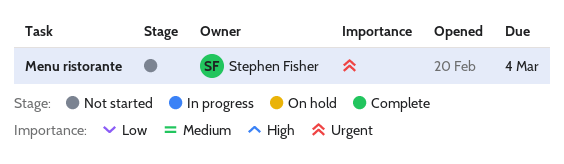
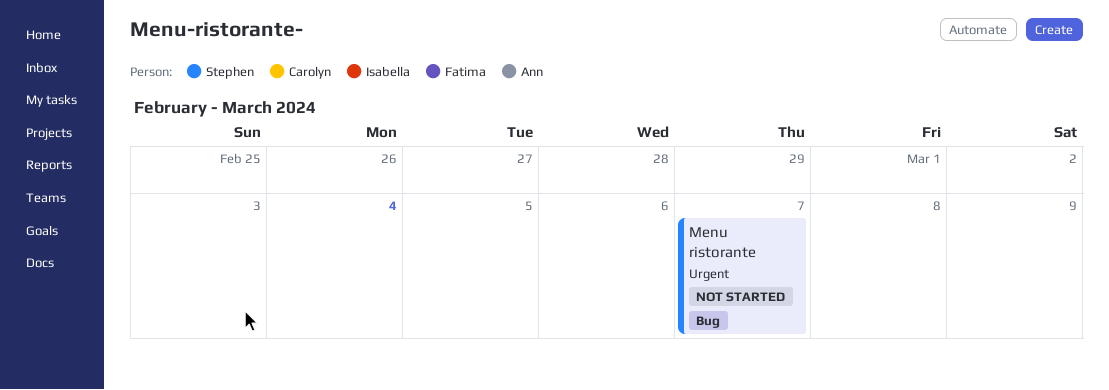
Menu ristorante, due: Mar 4 -> Mar 7

